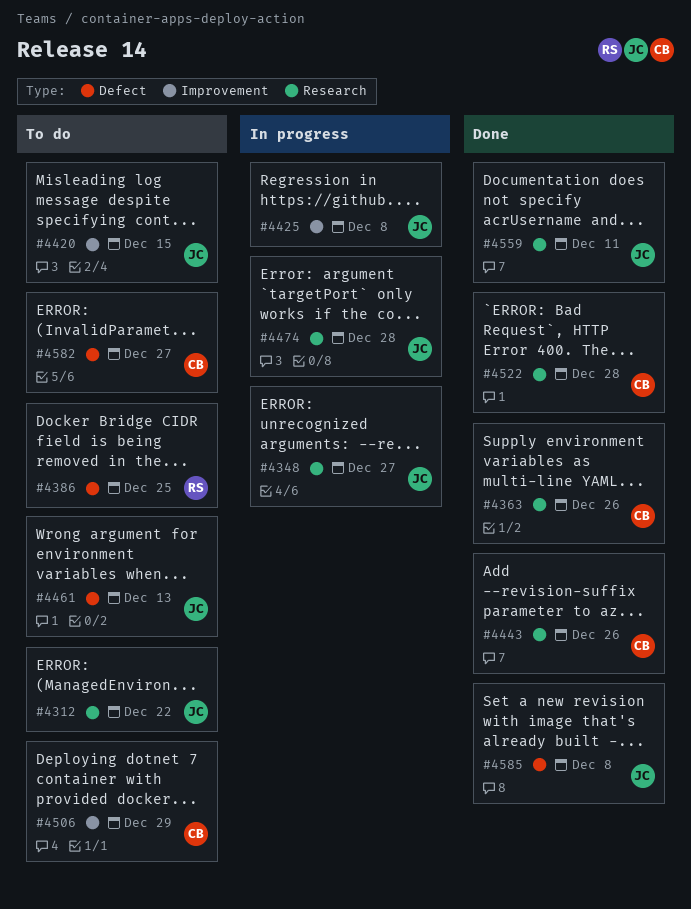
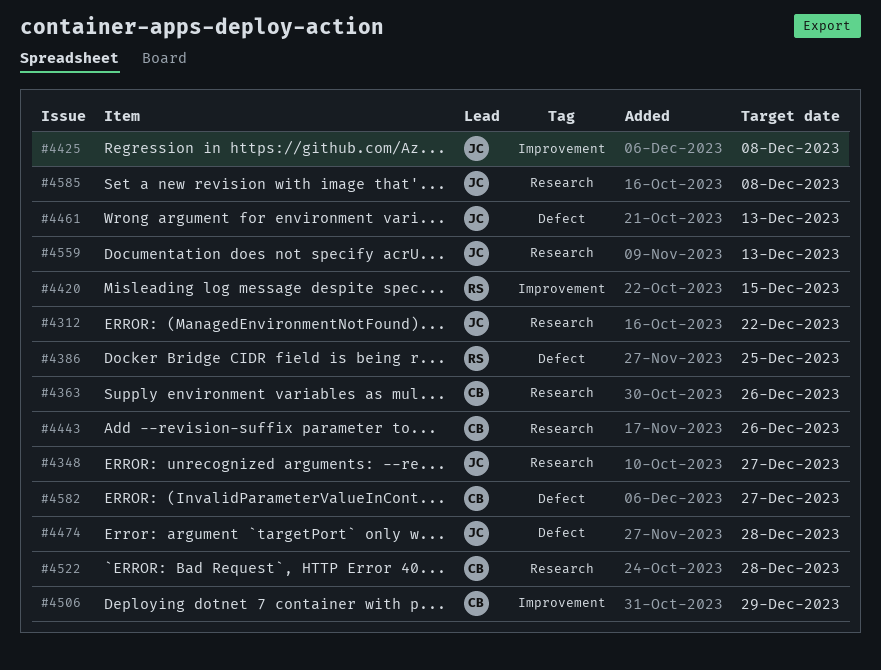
#4420, owner: JC -> RS
#4474, label: Research -> Defect
#4559, due: Dec 11 -> Dec 13
#4585, label: Defect -> Research

